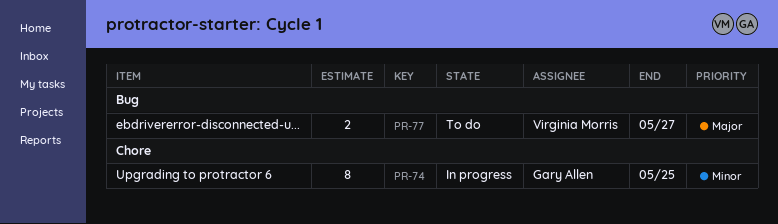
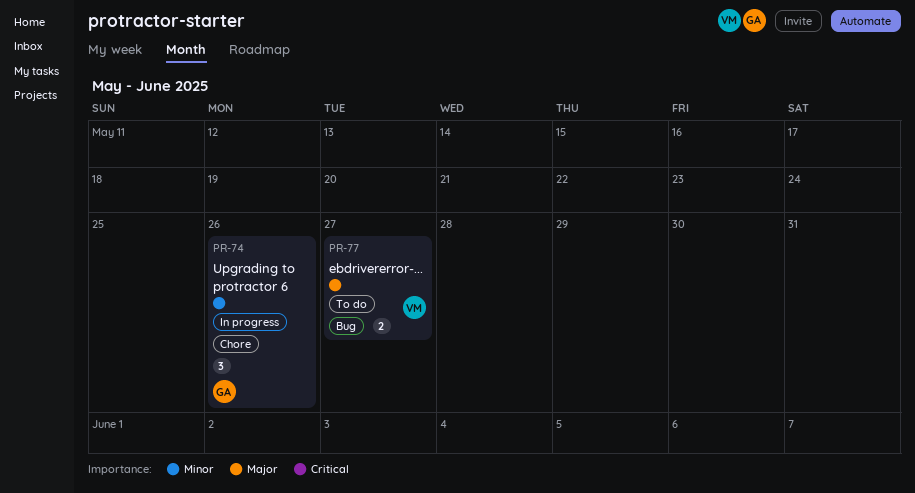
PR-74, estimate: 8 -> 3
PR-74, due: May 25 -> May 26

